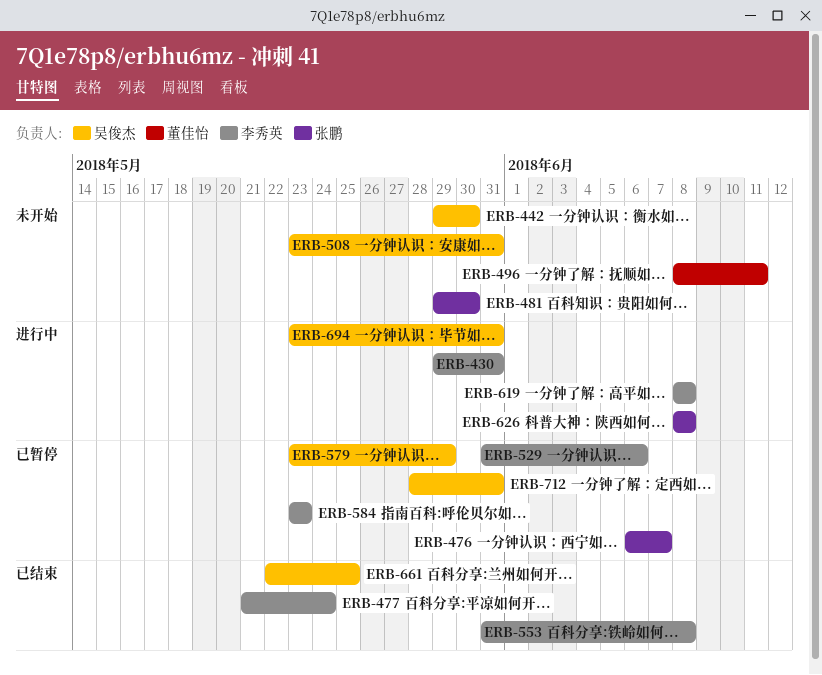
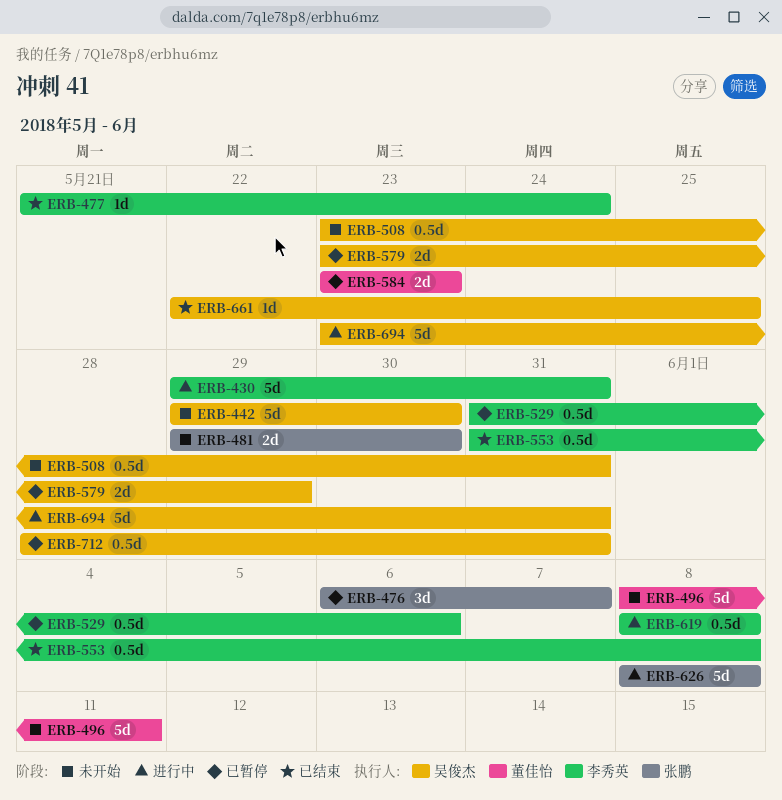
ERB-584, owner: 李秀英 -> 董佳怡

